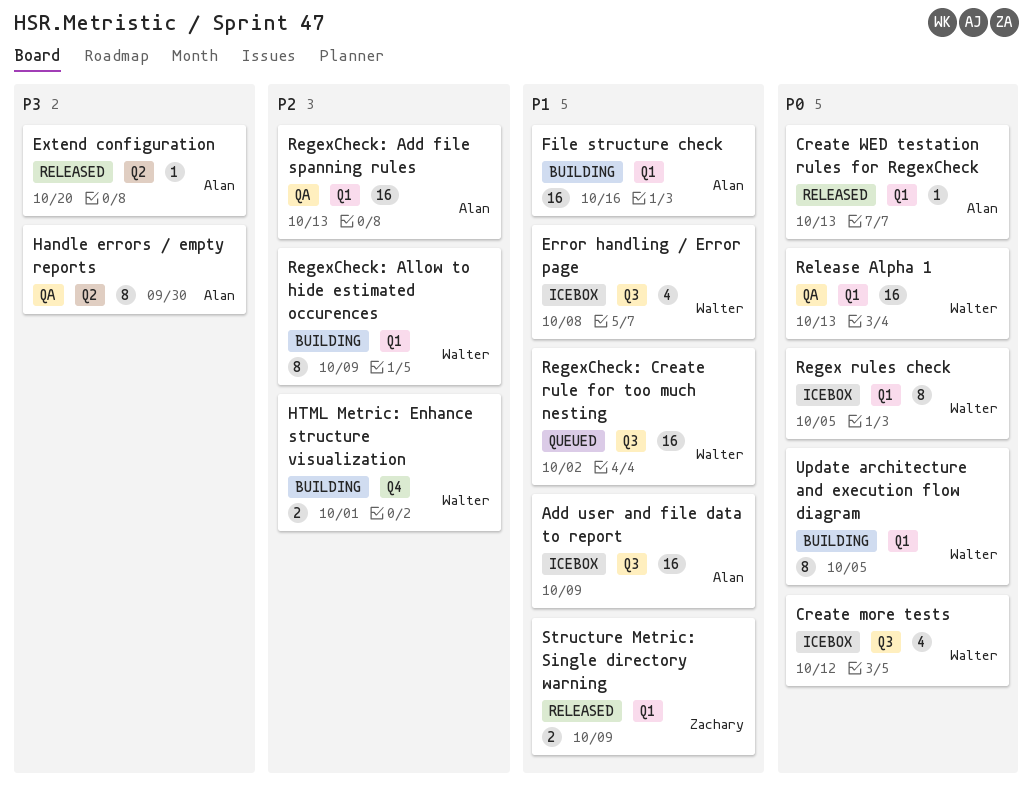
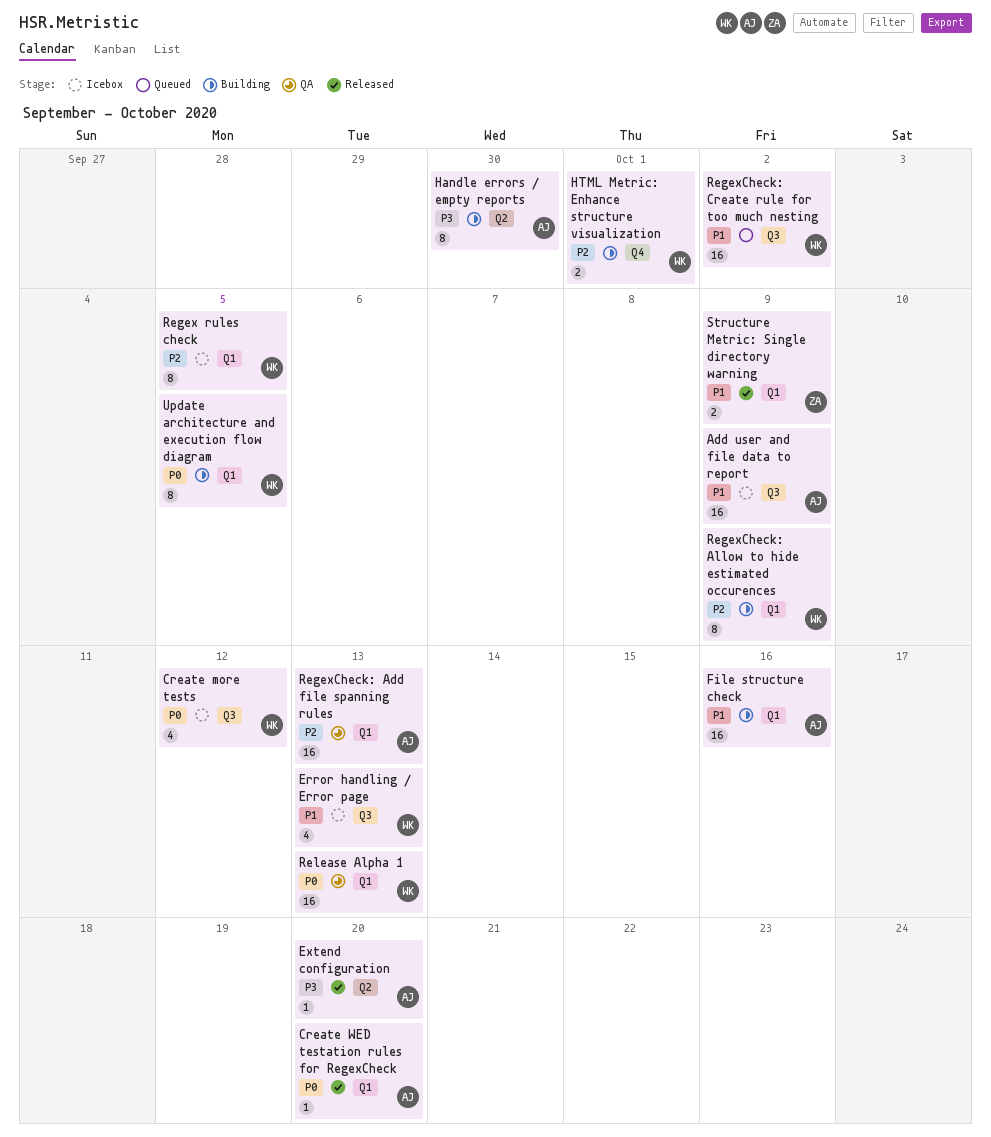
Create WED testation rules for RegexCheck, due: Oct 13 -> Oct 20
Error handling / Error page, due: Oct 8 -> Oct 13
Handle errors / empty reports, status: QA -> Building
Regex rules check, priority: P0 -> P2

